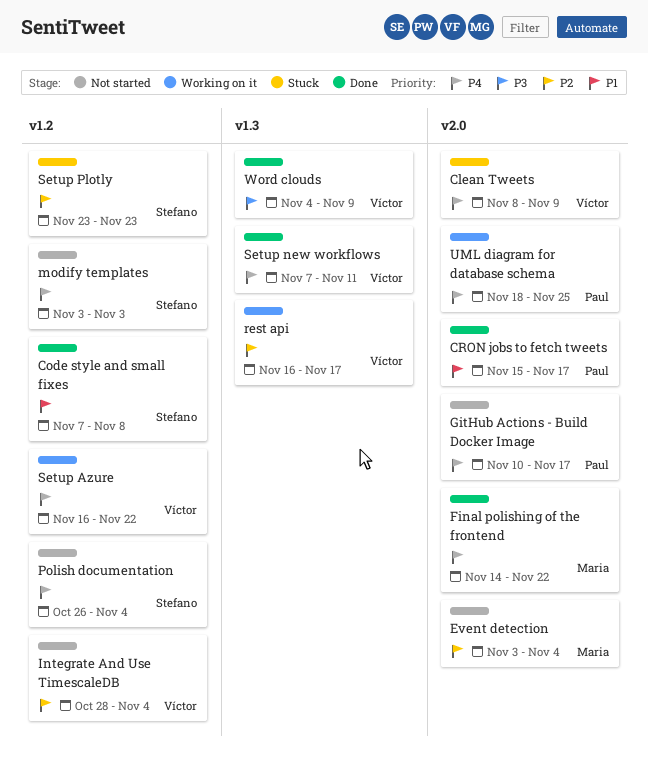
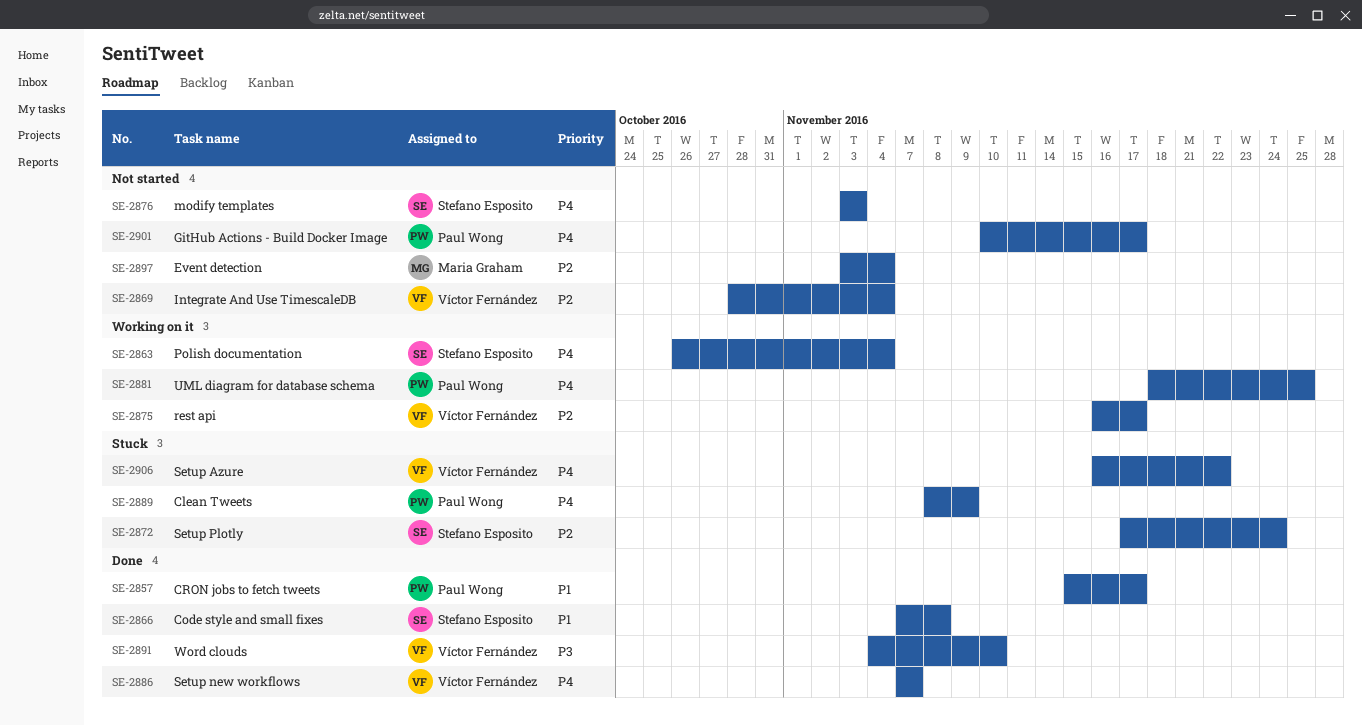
Clean Tweets, owner: Víctor Fernández -> Paul Wong
Final polishing of the frontend: present -> none
Polish documentation, status: Not started -> Working on it
Setup Azure, status: Working on it -> Stuck
Setup new workflows, due: Nov 11 -> Nov 7
Setup Plotly, start: Nov 23 -> Nov 17
Setup Plotly, due: Nov 23 -> Nov 24
Word clouds, due: Nov 9 -> Nov 10

